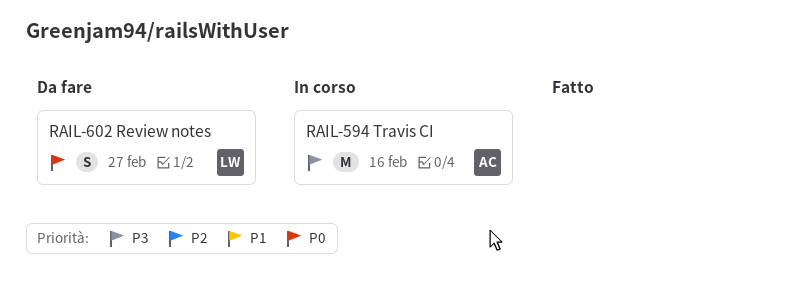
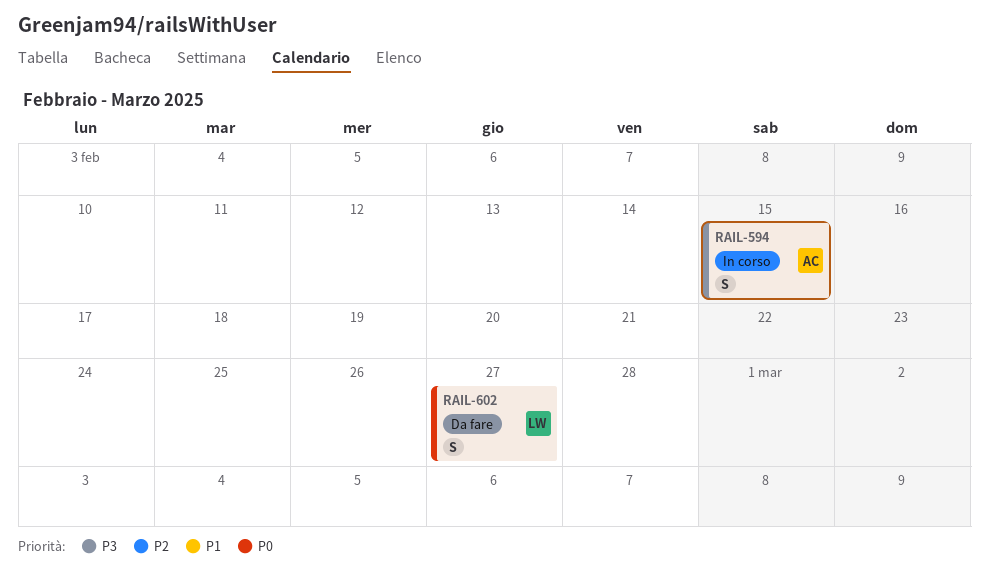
RAIL-594, estimate: M -> S
RAIL-594, due: Feb 16 -> Feb 15

